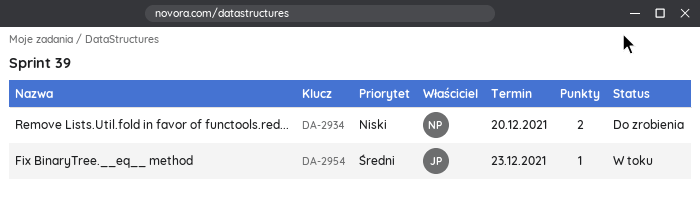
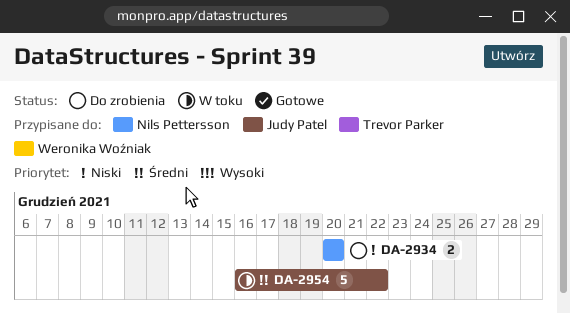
DA-2954, estimate: 1 -> 5
DA-2954, due: Dec 23 -> Dec 22

